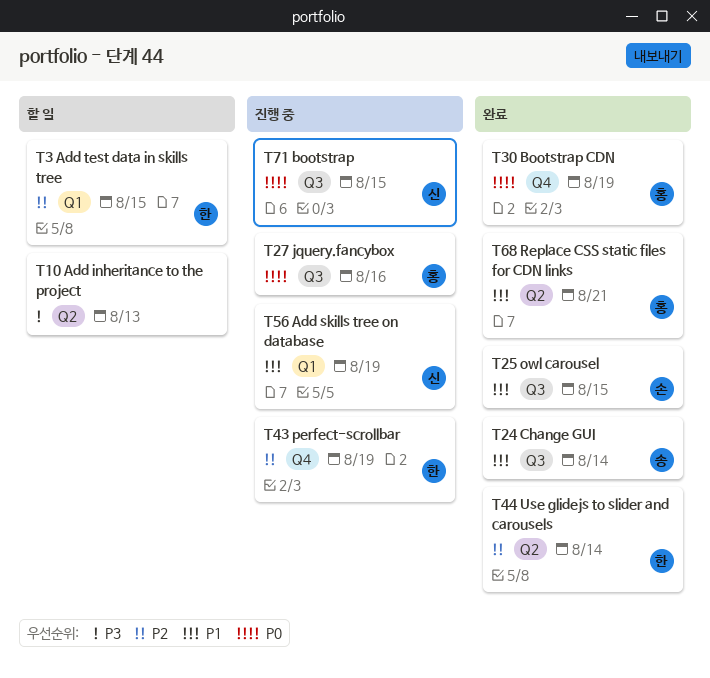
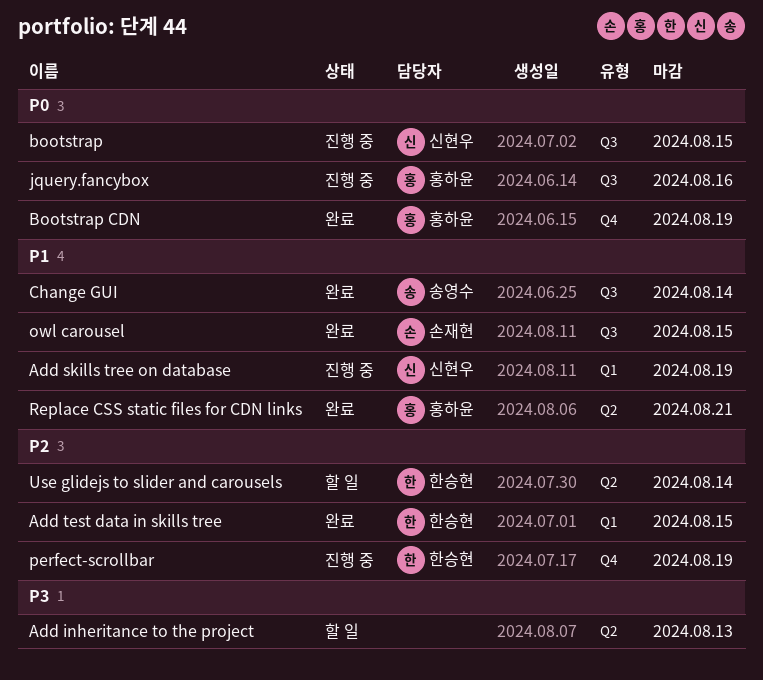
Add test data in skills tree, status: 할 일 -> 완료
Use glidejs to slider and carousels, status: 완료 -> 할 일

